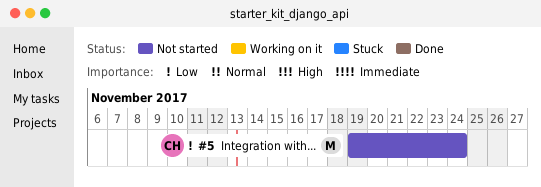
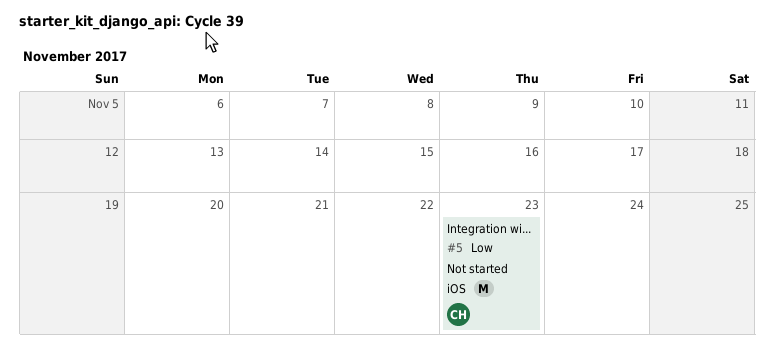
#5, due: Nov 24 -> Nov 23

